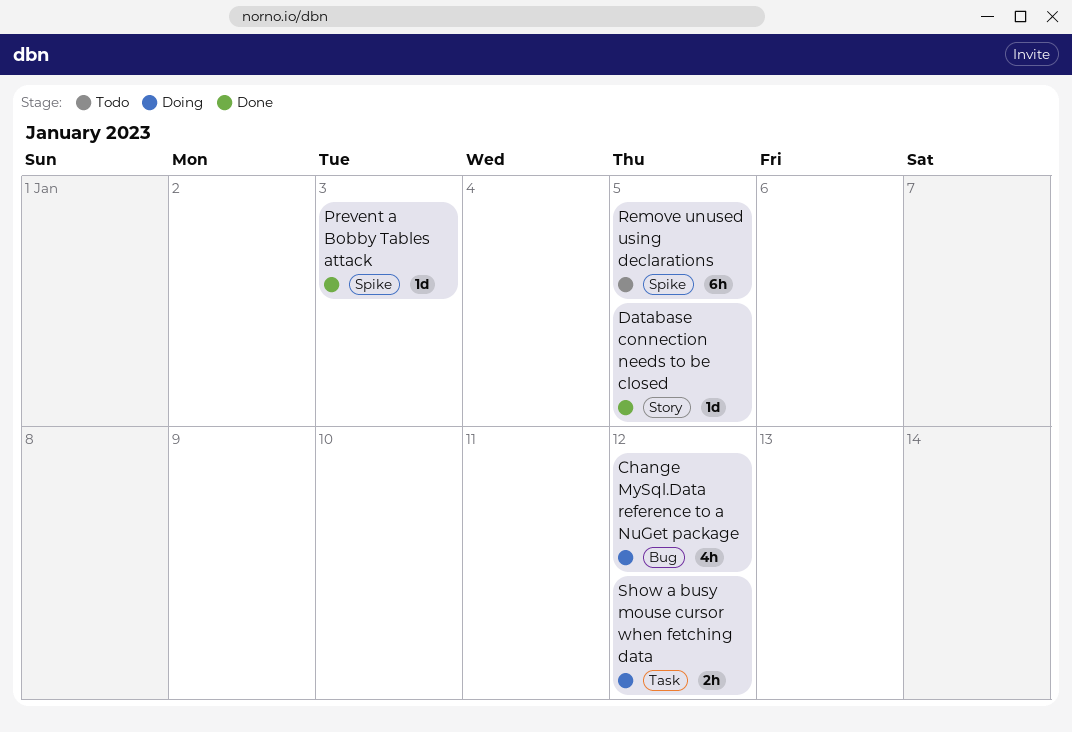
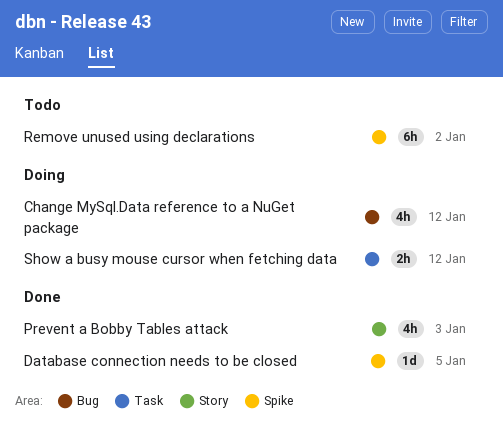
Database connection needs to be closed, label: Story -> Spike
Prevent a Bobby Tables attack, label: Spike -> Story
Prevent a Bobby Tables attack, estimate: 1d -> 4h
Remove unused using declarations, due: Jan 5 -> Jan 2

